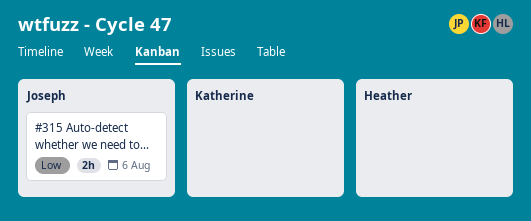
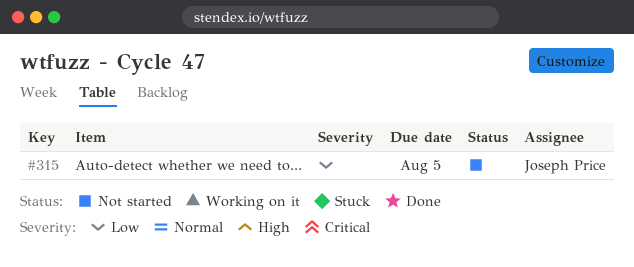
#315, due: Aug 6 -> Aug 5

